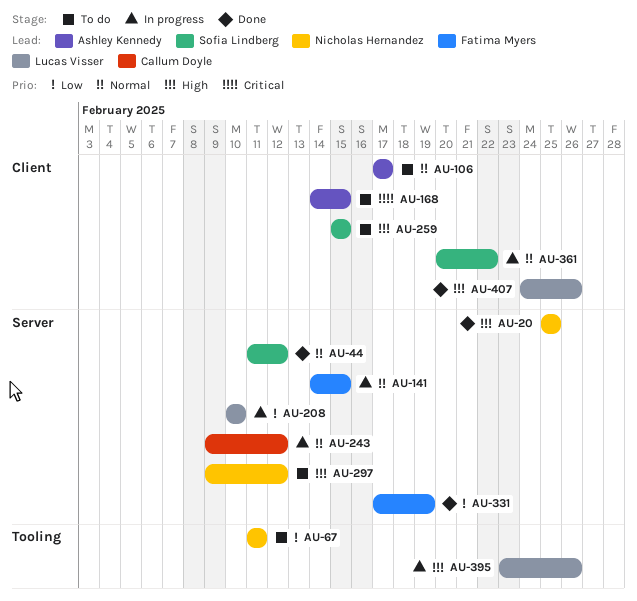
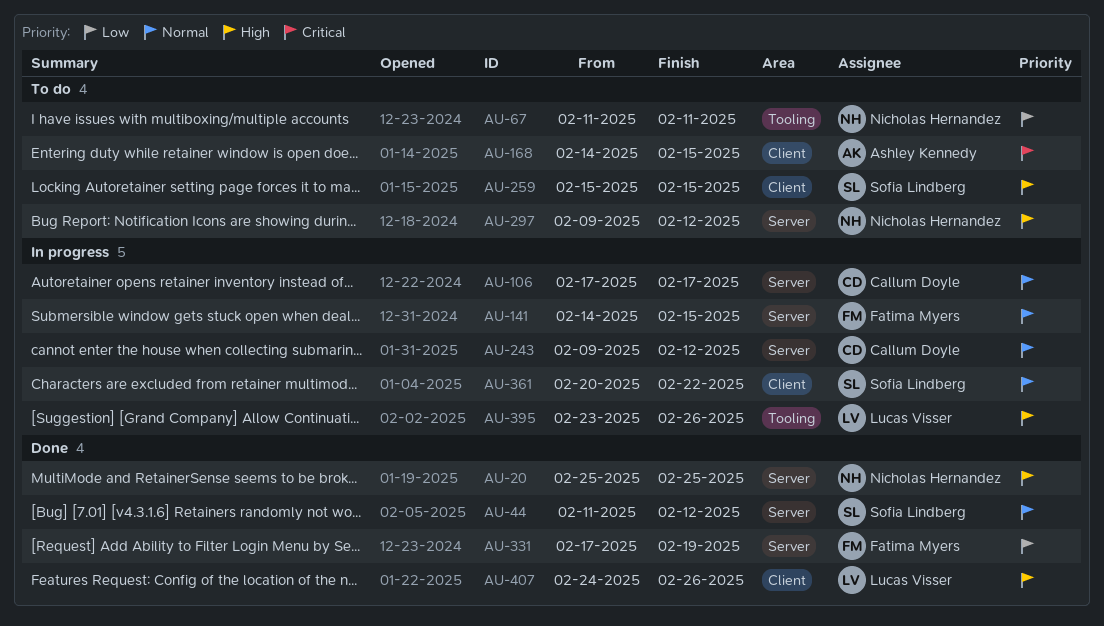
AU-106, status: To do -> In progress
AU-106, owner: Ashley Kennedy -> Callum Doyle
AU-106, label: Client -> Server
AU-208: present -> none

